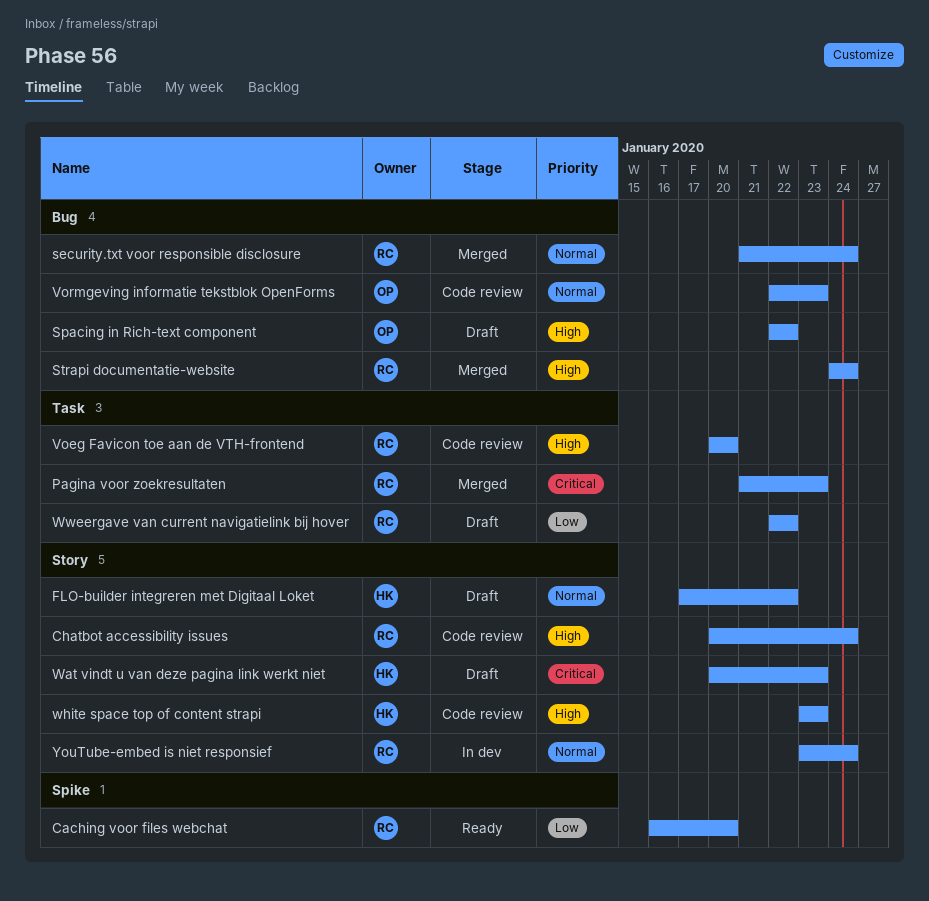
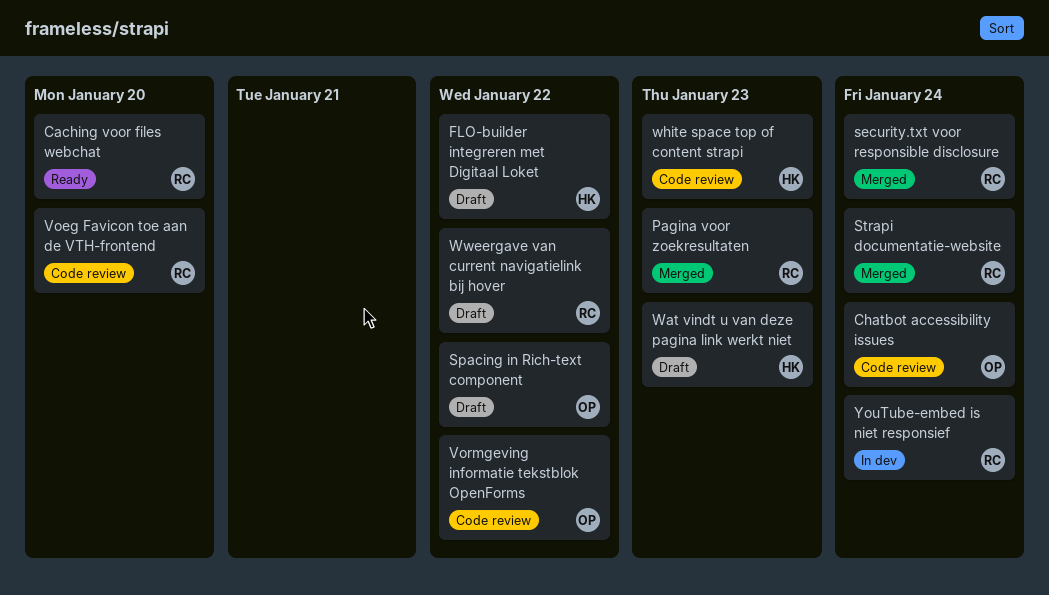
Chatbot accessibility issues, owner: RC -> OP
Vormgeving informatie tekstblok OpenForms, due: Jan 23 -> Jan 22

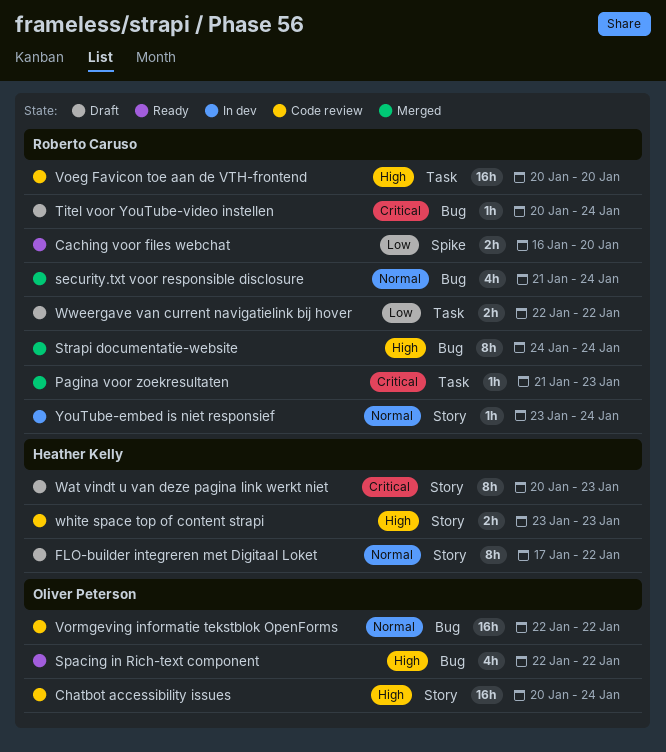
Spacing in Rich-text component, status: Draft -> Ready
Titel voor YouTube-video instellen: none -> present

